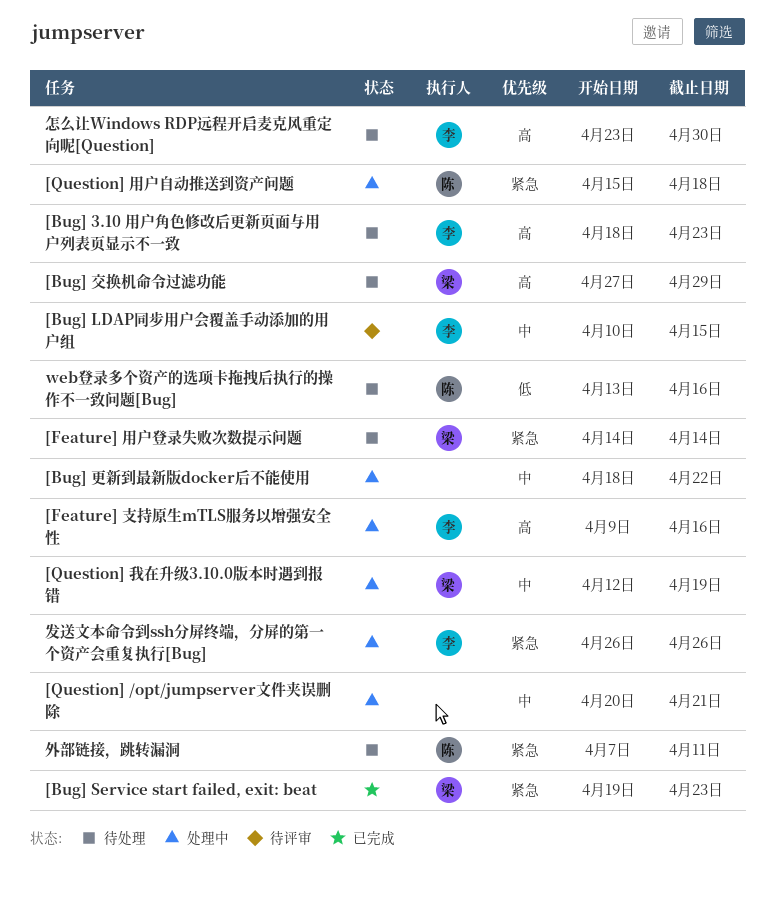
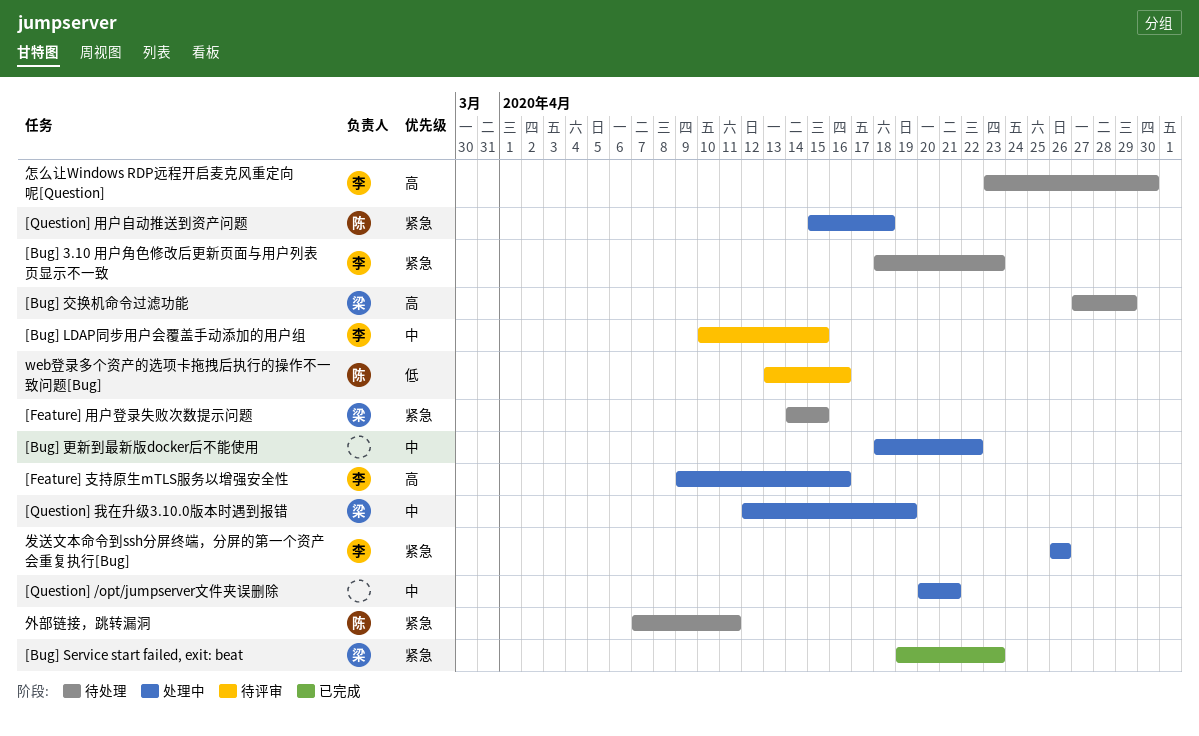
[Bug] 3.10 用户角色修改后更新页面与用户列表页显示不一致, priority: 高 -> 紧急
[Feature] 用户登录失败次数提示问题, due: Apr 14 -> Apr 15
web登录多个资产的选项卡拖拽后执行的操作不一致问题[Bug], status: 待处理 -> 待评审

